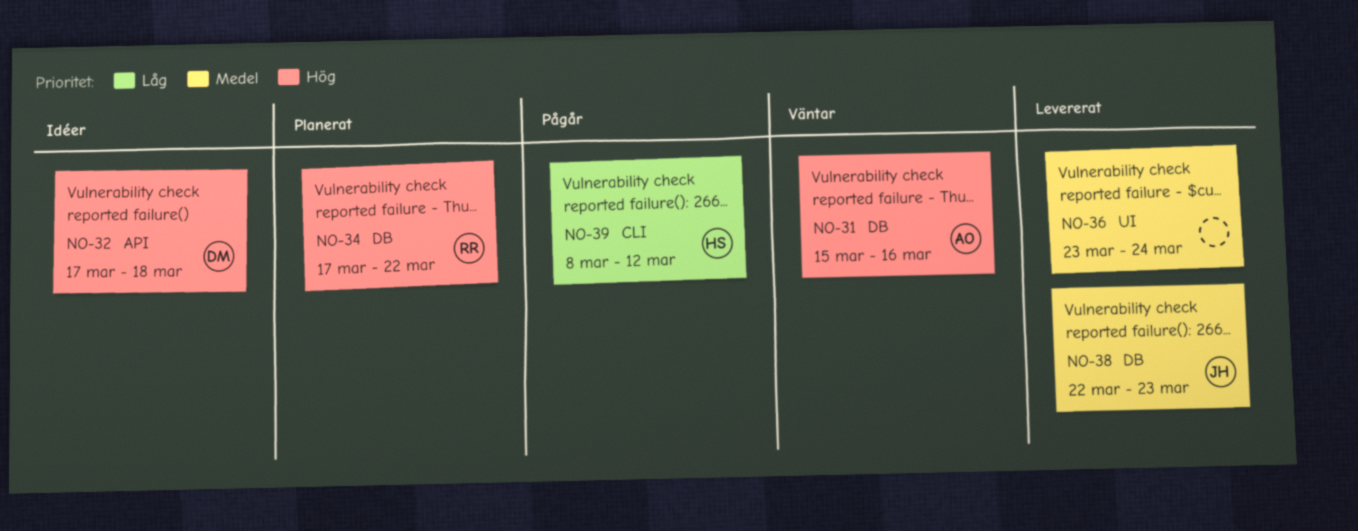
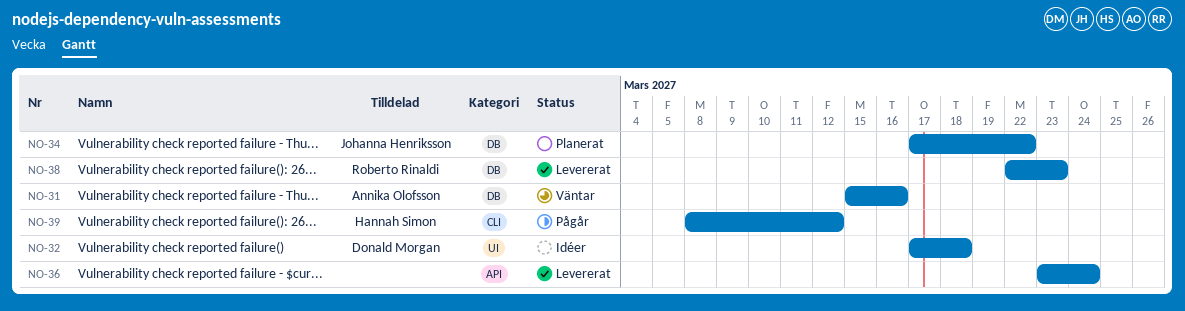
NO-32, label: API -> UI
NO-34, owner: Roberto Rinaldi -> Johanna Henriksson
NO-36, label: UI -> API
NO-38, owner: Johanna Henriksson -> Roberto Rinaldi

